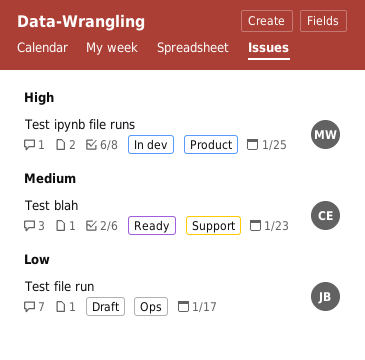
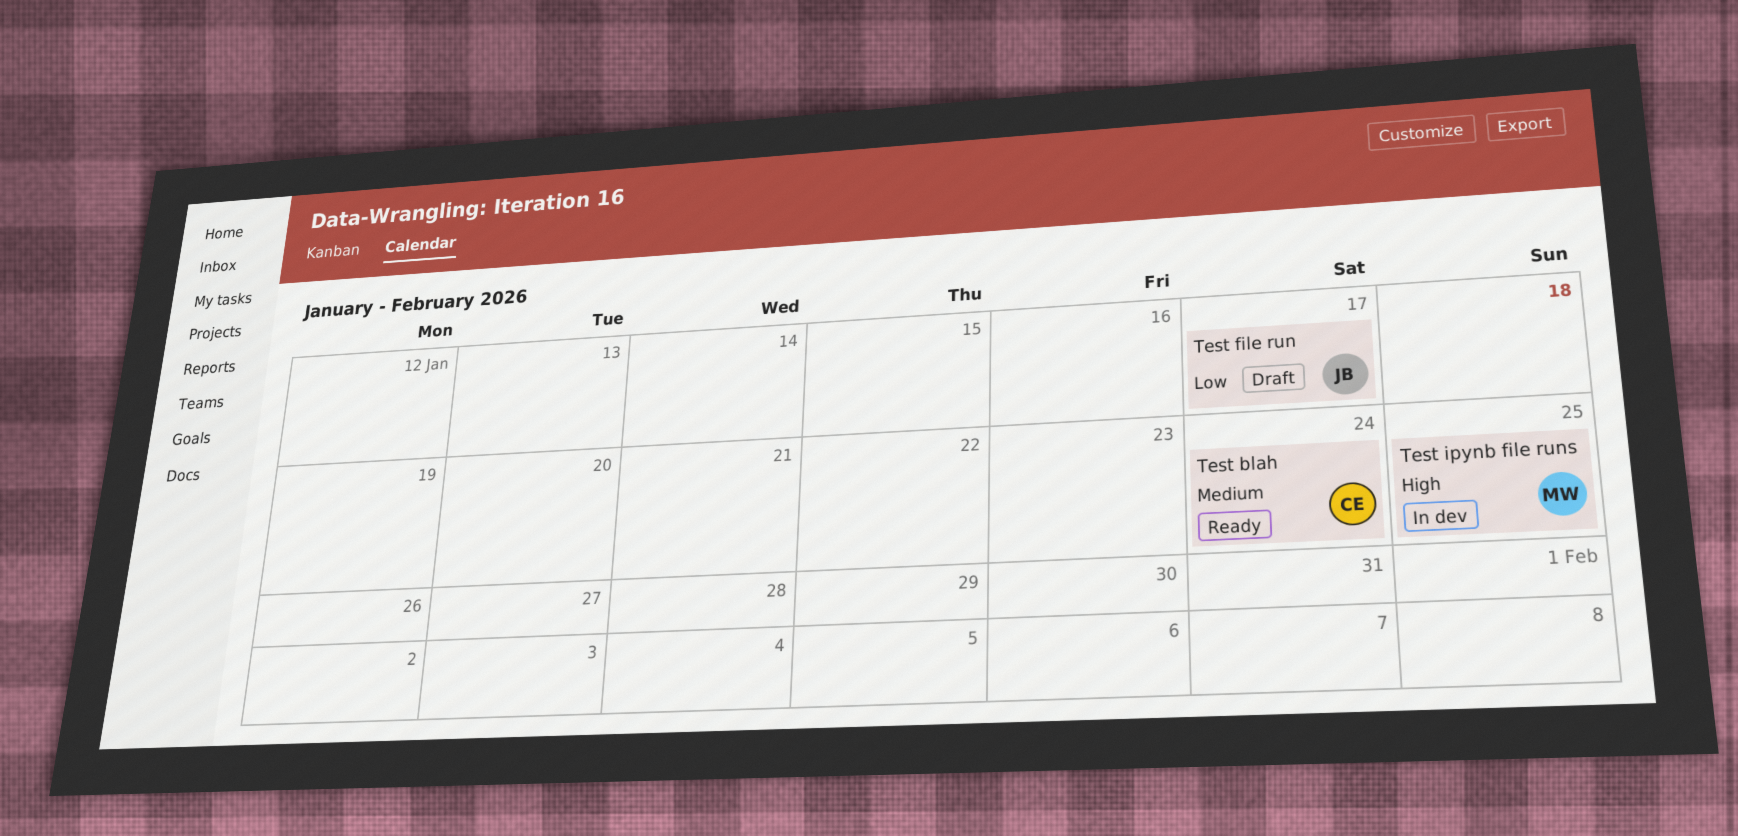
Test blah, due: Jan 23 -> Jan 24

